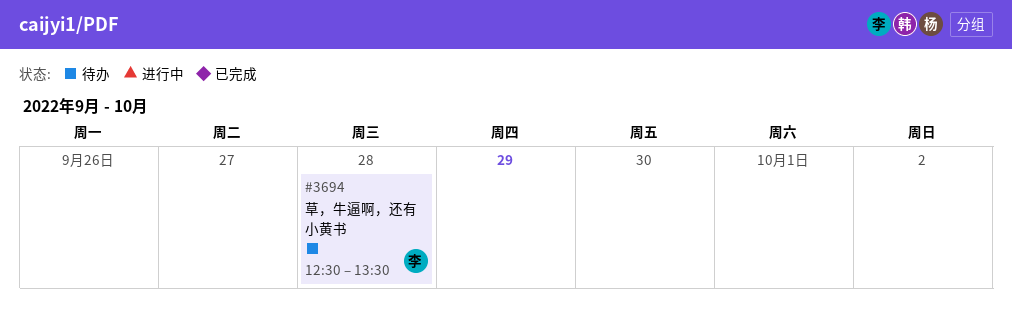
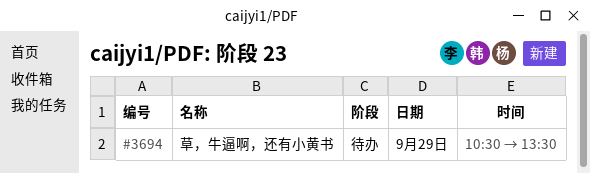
#3694, day: Sep 28 -> Sep 29
#3694, begins: 12:30 -> 10:30

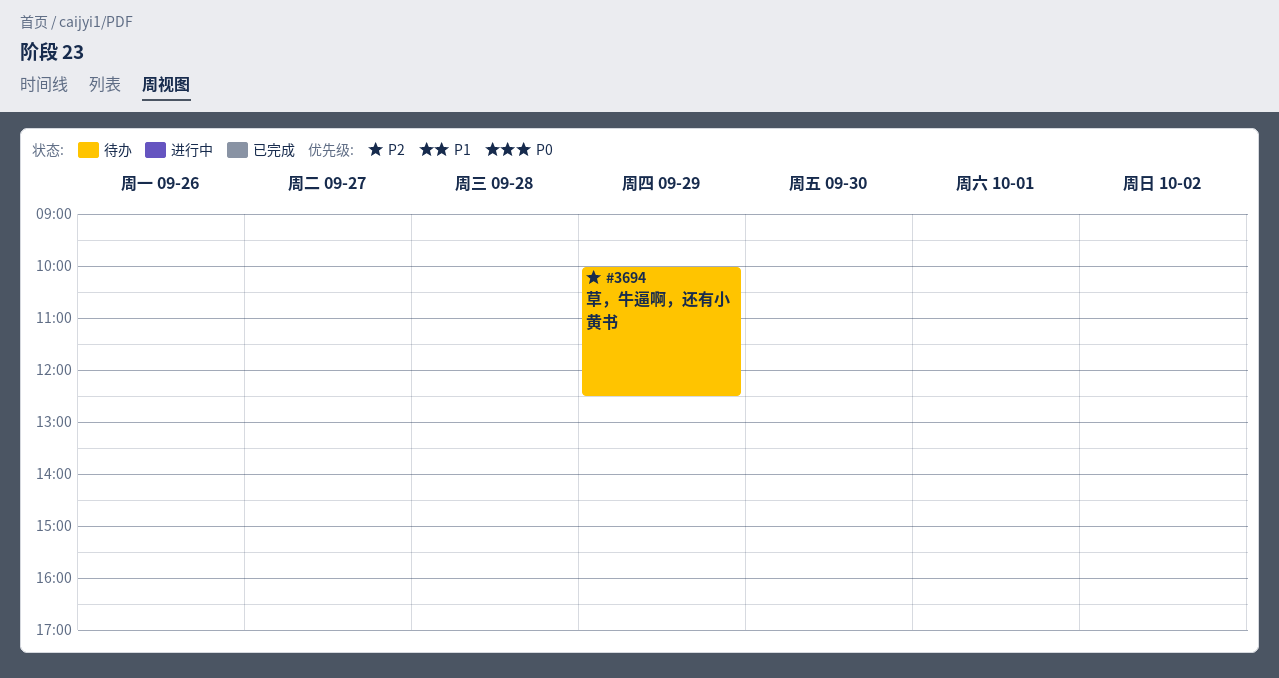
#3694, begins: 10:30 -> 10:00
#3694, ends: 13:30 -> 12:30

